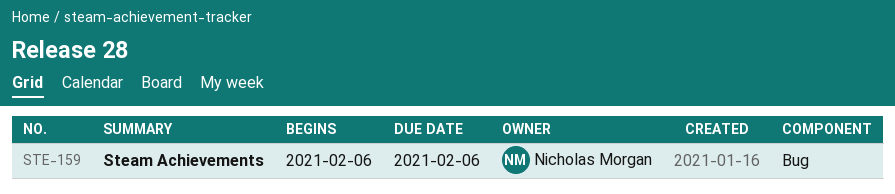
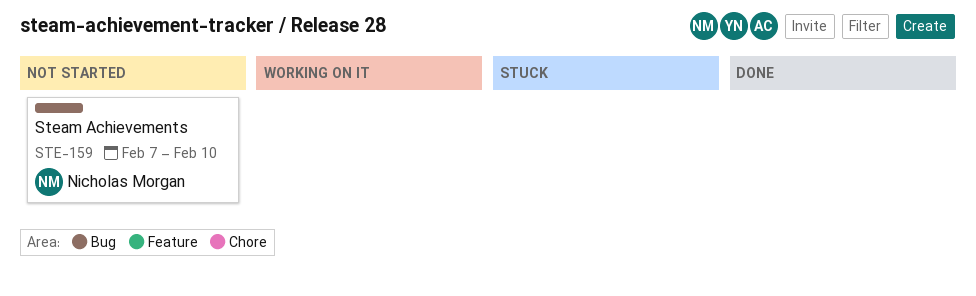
STE-159, start: Feb 6 -> Feb 7
STE-159, due: Feb 6 -> Feb 10

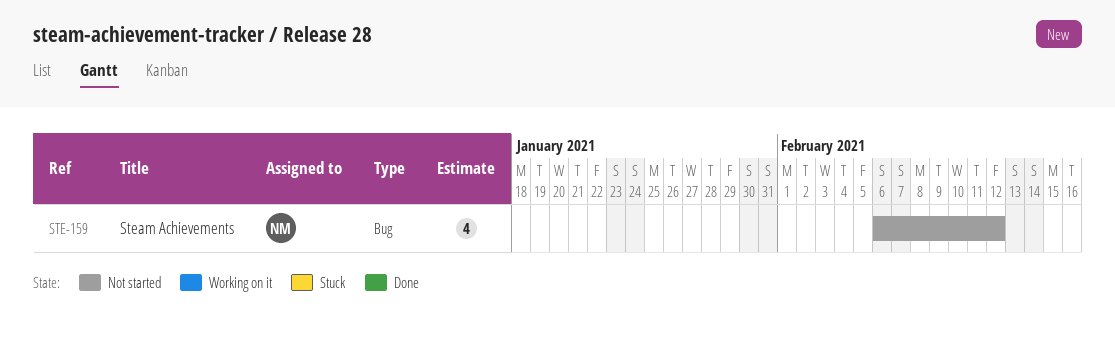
STE-159, start: Feb 7 -> Feb 6
STE-159, due: Feb 10 -> Feb 12

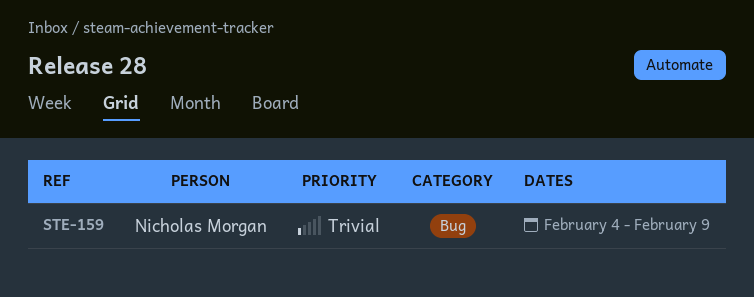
STE-159, start: Feb 6 -> Feb 4
STE-159, due: Feb 12 -> Feb 9

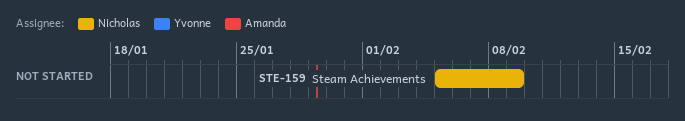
STE-159, start: Feb 4 -> Feb 5

